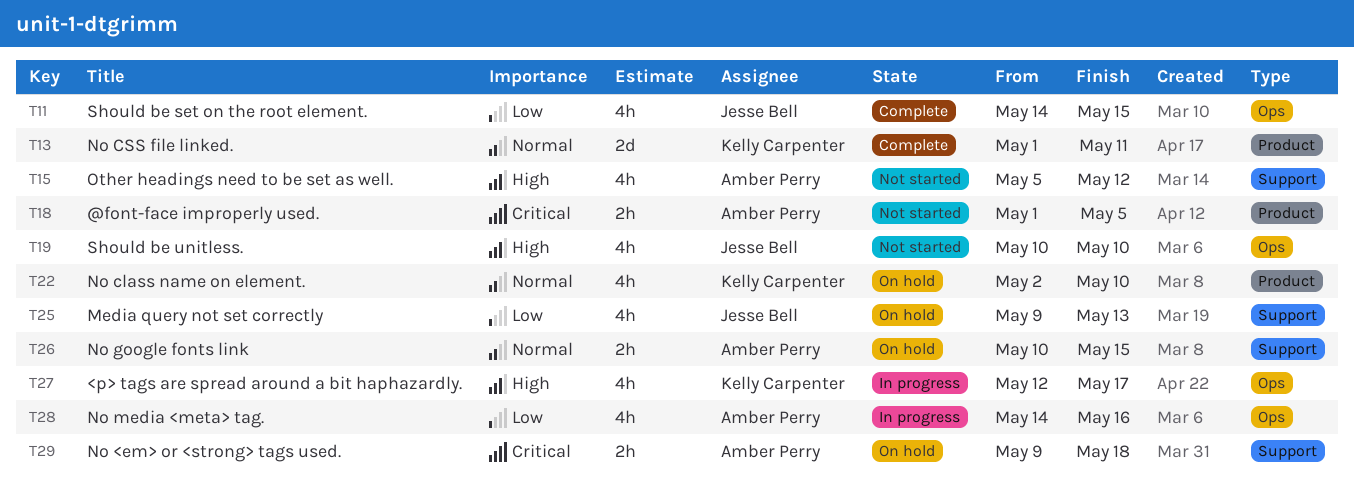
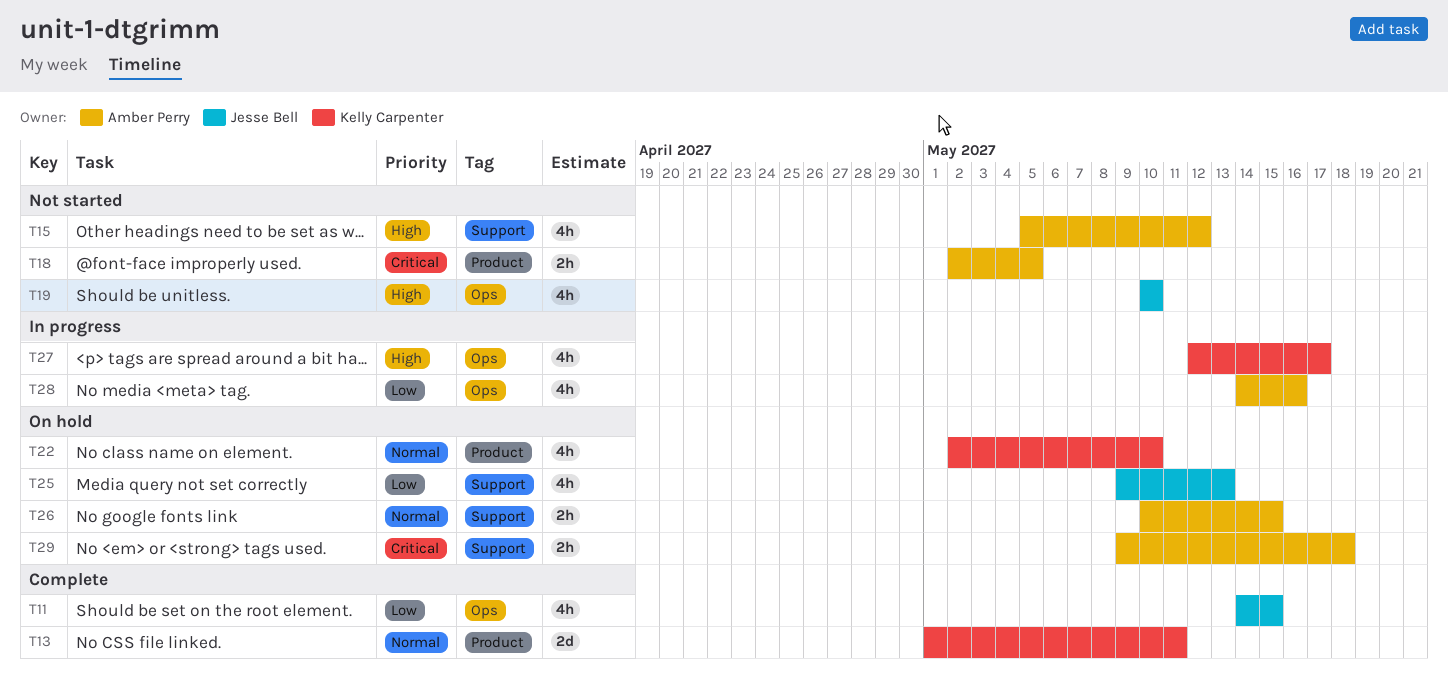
T18, start: May 1 -> May 2

